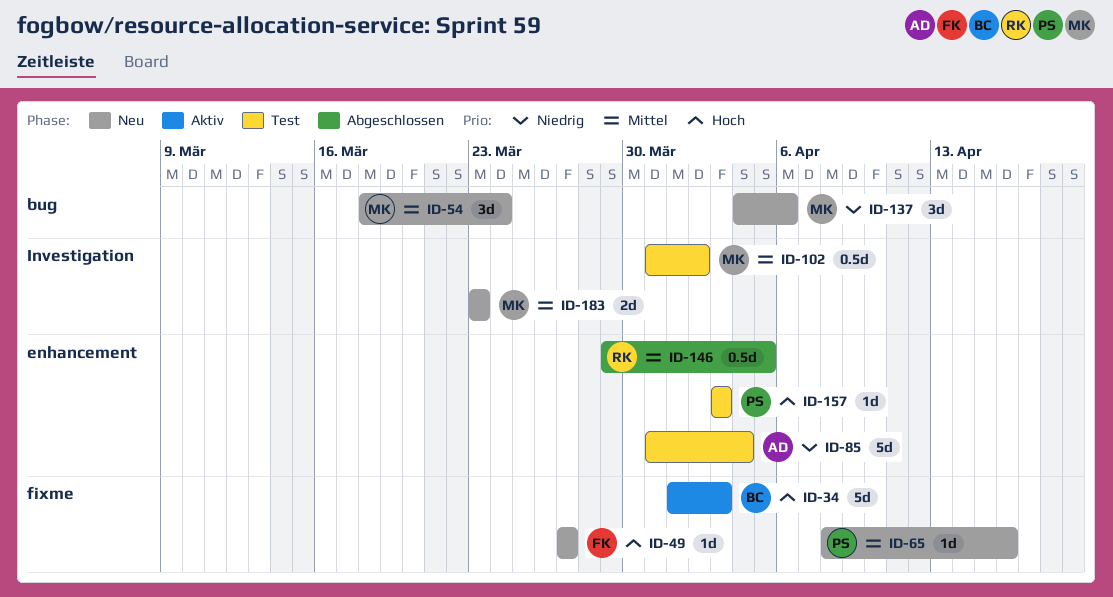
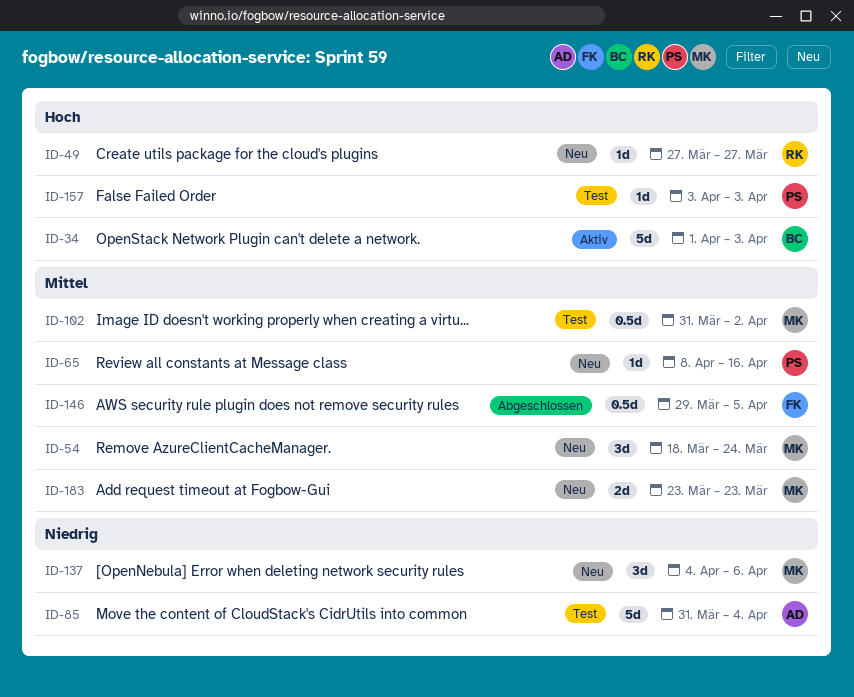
ID-49, owner: FK -> RK
ID-146, owner: RK -> FK

